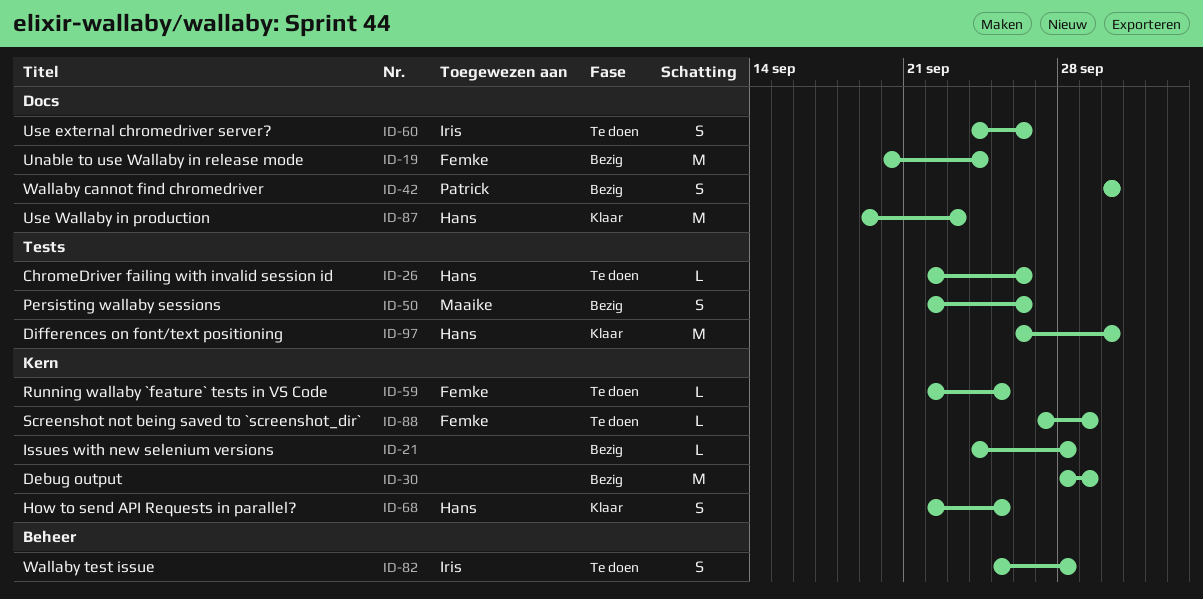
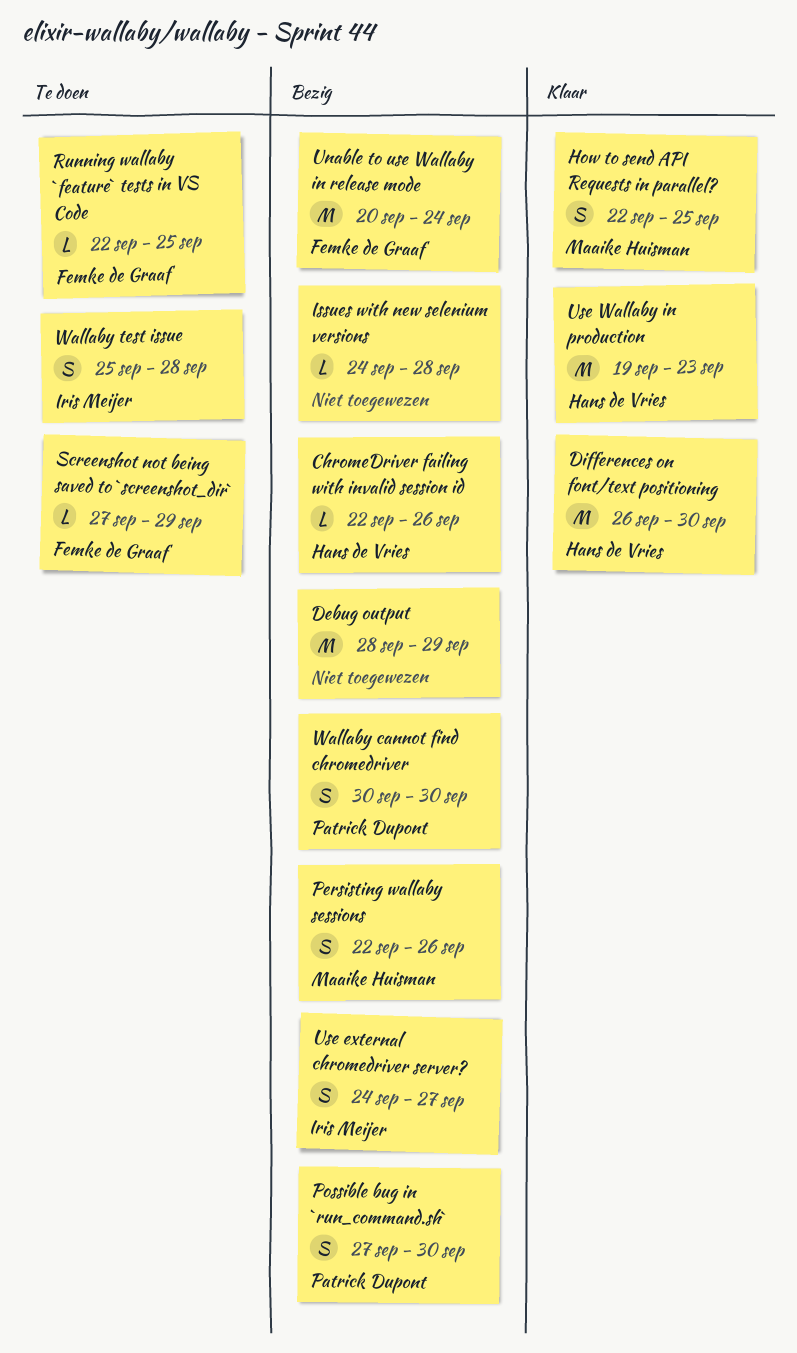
ChromeDriver failing with invalid session id, status: Te doen -> Bezig
How to send API Requests in parallel?, owner: Hans de Vries -> Maaike Huisman
Possible bug in `run_command.sh`: none -> present
Use external chromedriver server?, status: Te doen -> Bezig
Use external chromedriver server?, due: Sep 26 -> Sep 27

